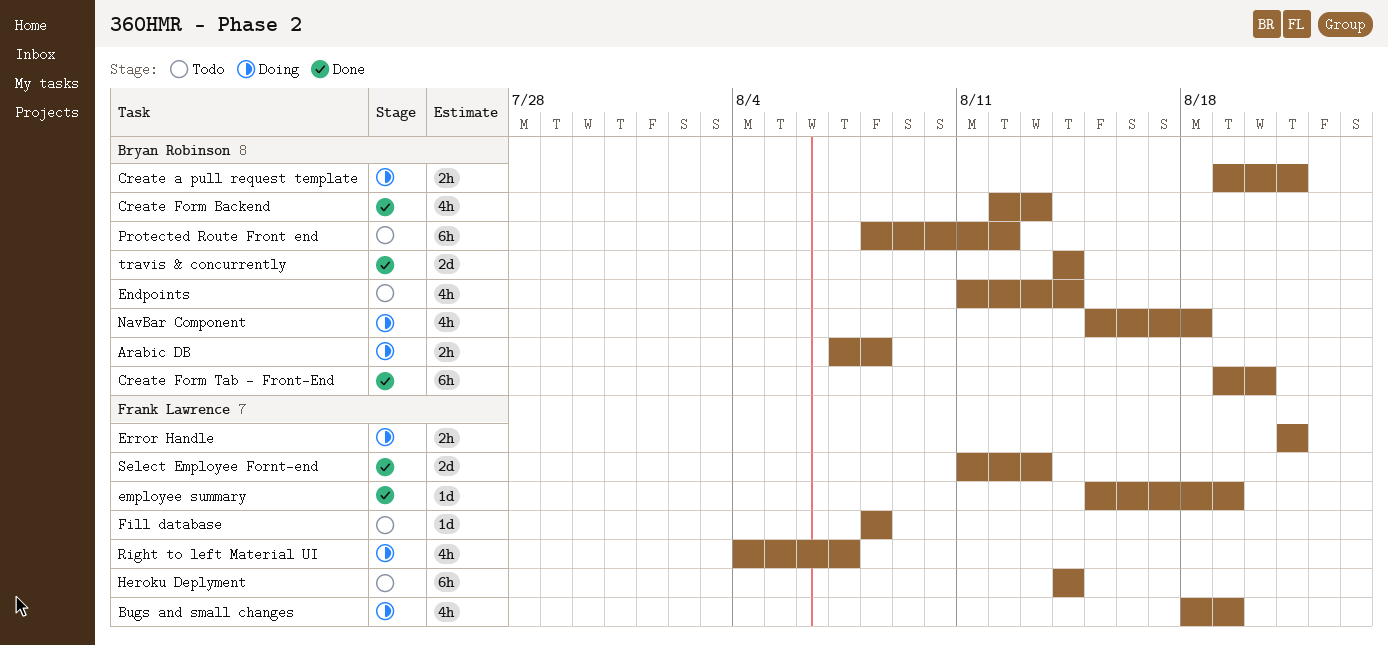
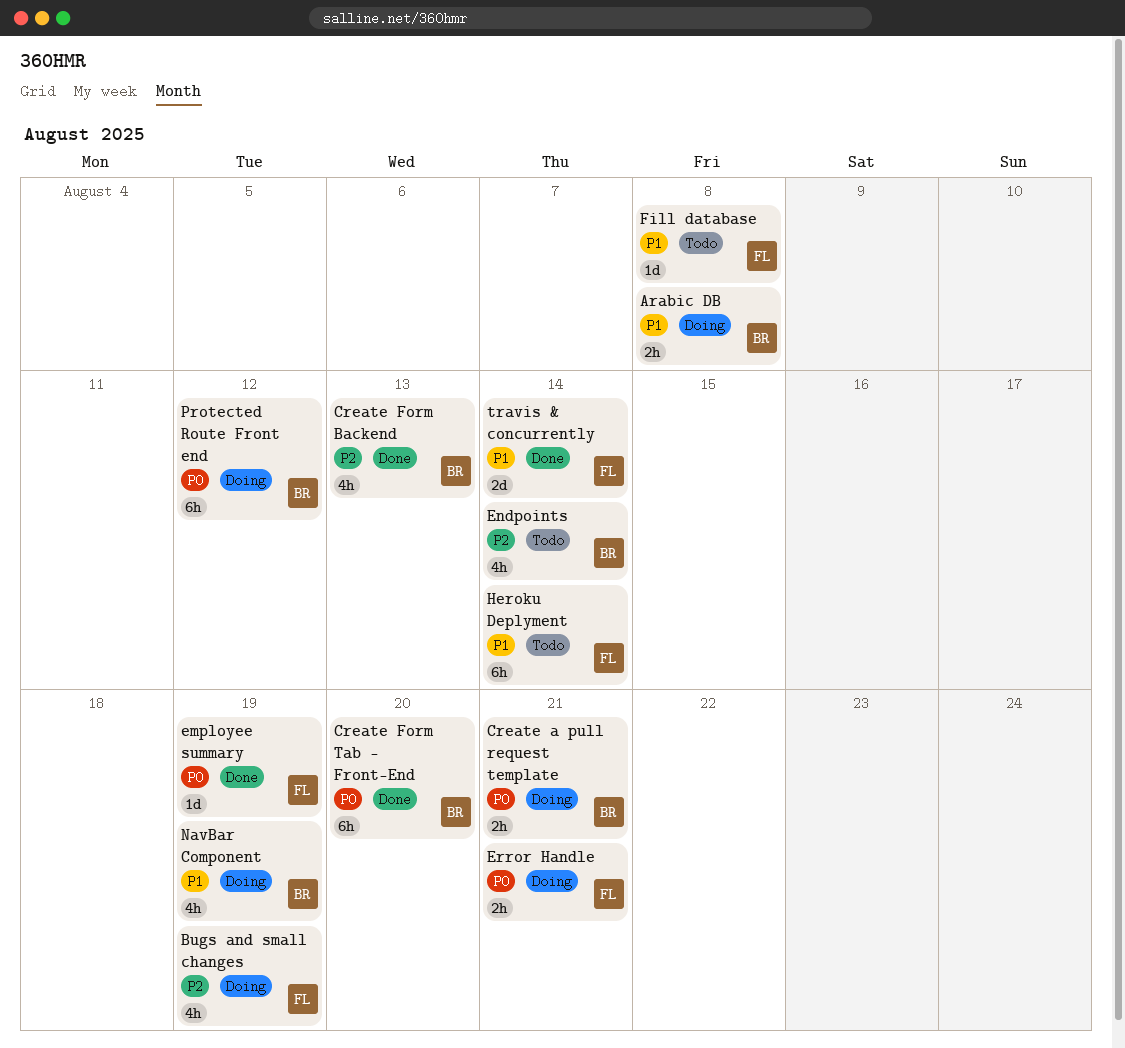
NavBar Component, due: Aug 18 -> Aug 19
Protected Route Front end, status: Todo -> Doing
Right to left Material UI: present -> none
Select Employee Fornt-end: present -> none
travis & concurrently, owner: Bryan Robinson -> Frank Lawrence

